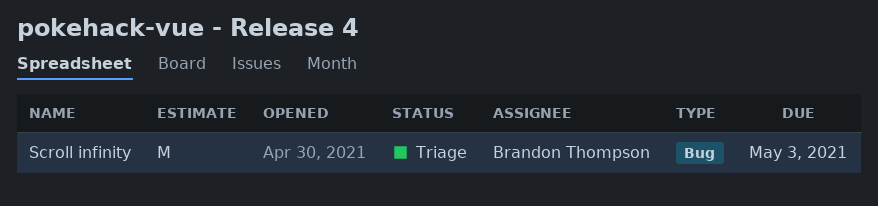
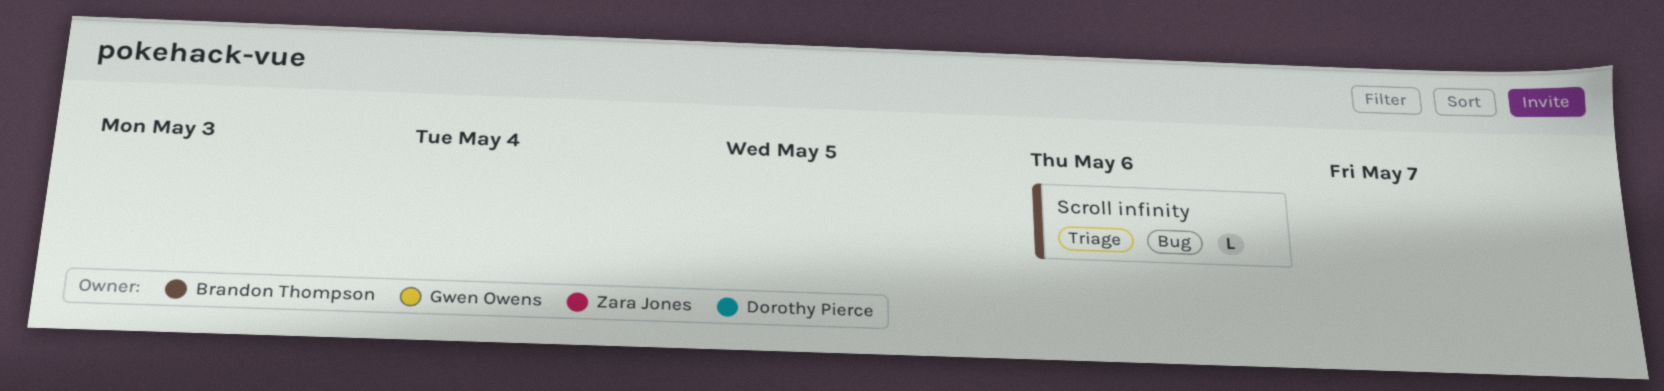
Scroll infinity, estimate: M -> L
Scroll infinity, due: May 3 -> May 6

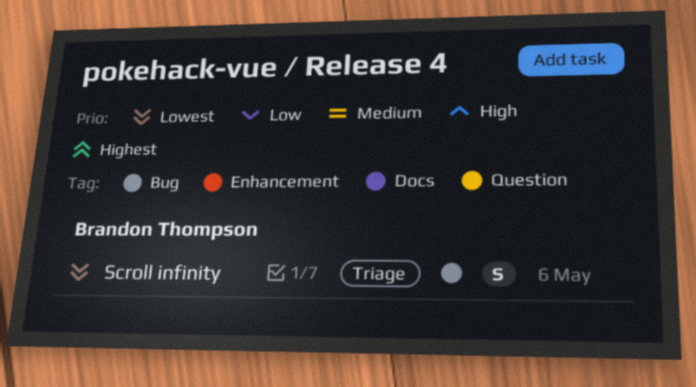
Scroll infinity, estimate: L -> S

